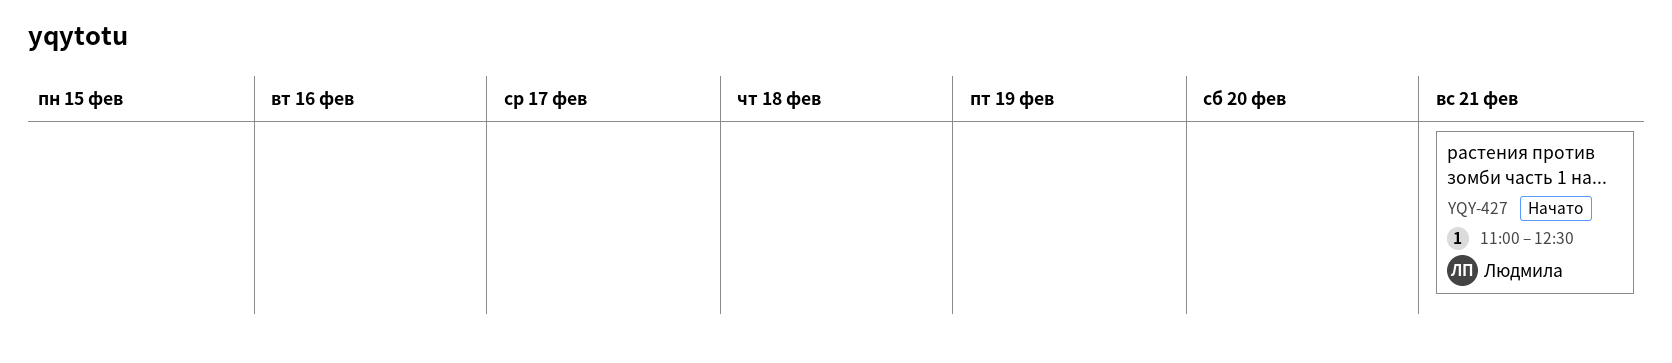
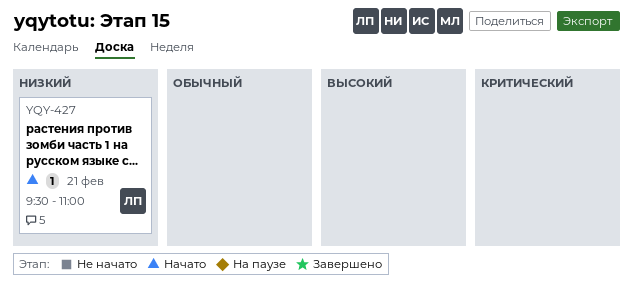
YQY-427, begins: 11:00 -> 09:30
YQY-427, ends: 12:30 -> 11:00

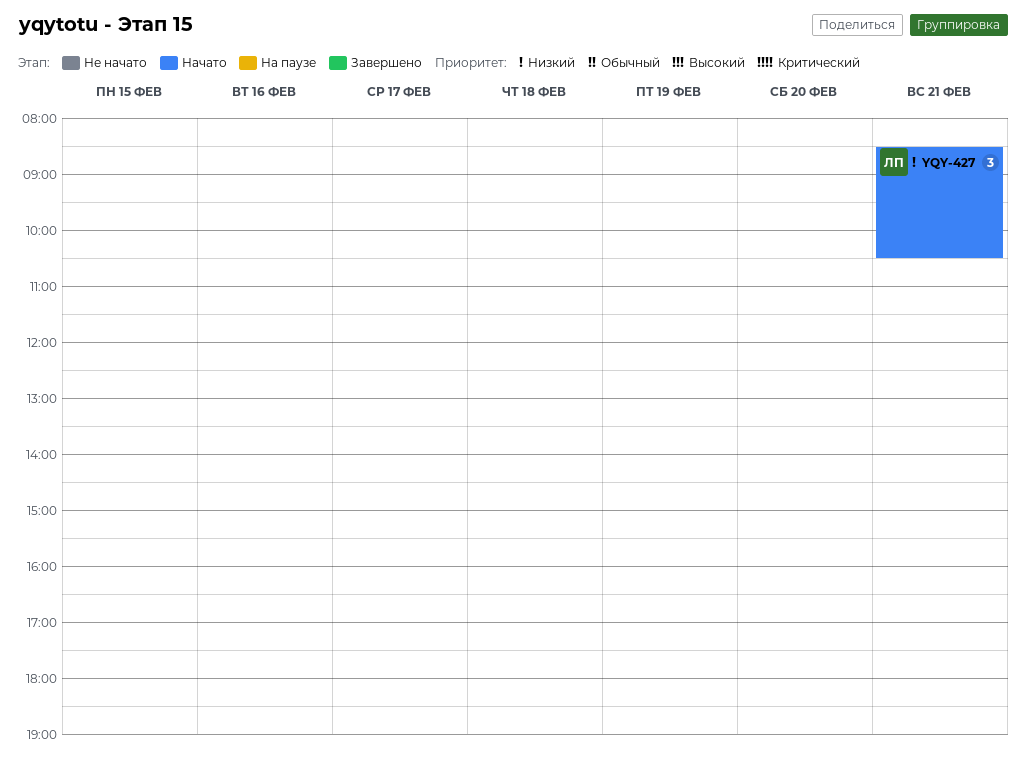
YQY-427, estimate: 1 -> 3
YQY-427, begins: 09:30 -> 08:30
YQY-427, ends: 11:00 -> 10:30

